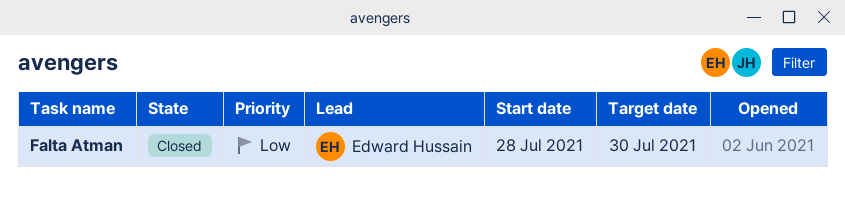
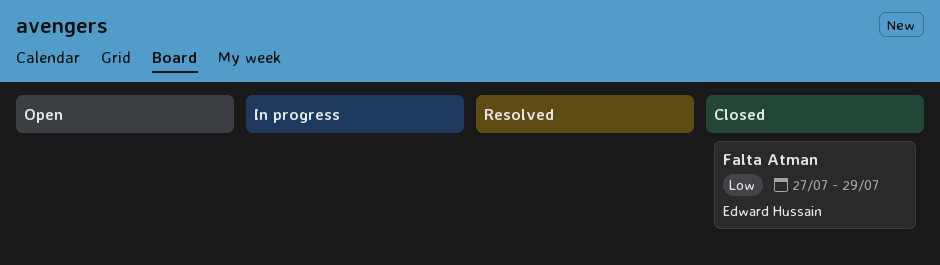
Falta Atman, start: Jul 28 -> Jul 27
Falta Atman, due: Jul 30 -> Jul 29

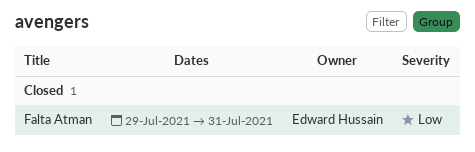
Falta Atman, start: Jul 27 -> Jul 29
Falta Atman, due: Jul 29 -> Jul 31

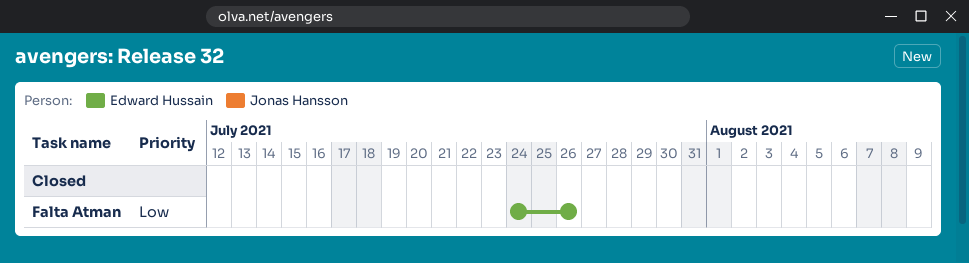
Falta Atman, start: Jul 29 -> Jul 24
Falta Atman, due: Jul 31 -> Jul 26

